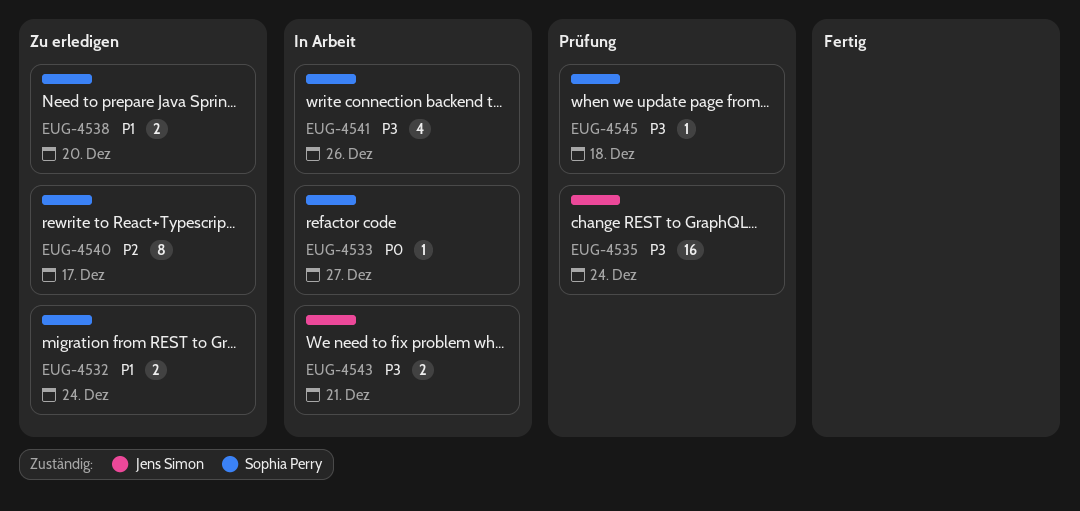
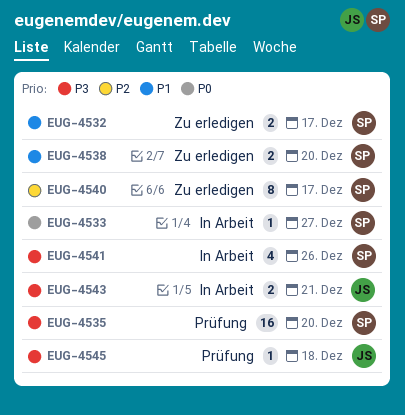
EUG-4532, due: Dec 24 -> Dec 17
EUG-4535, owner: Jens Simon -> Sophia Perry
EUG-4535, due: Dec 24 -> Dec 20
EUG-4545, owner: Sophia Perry -> Jens Simon

